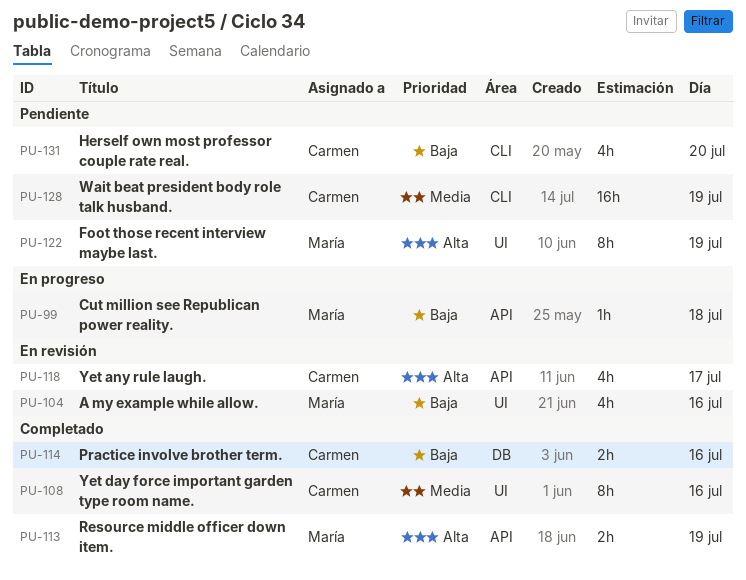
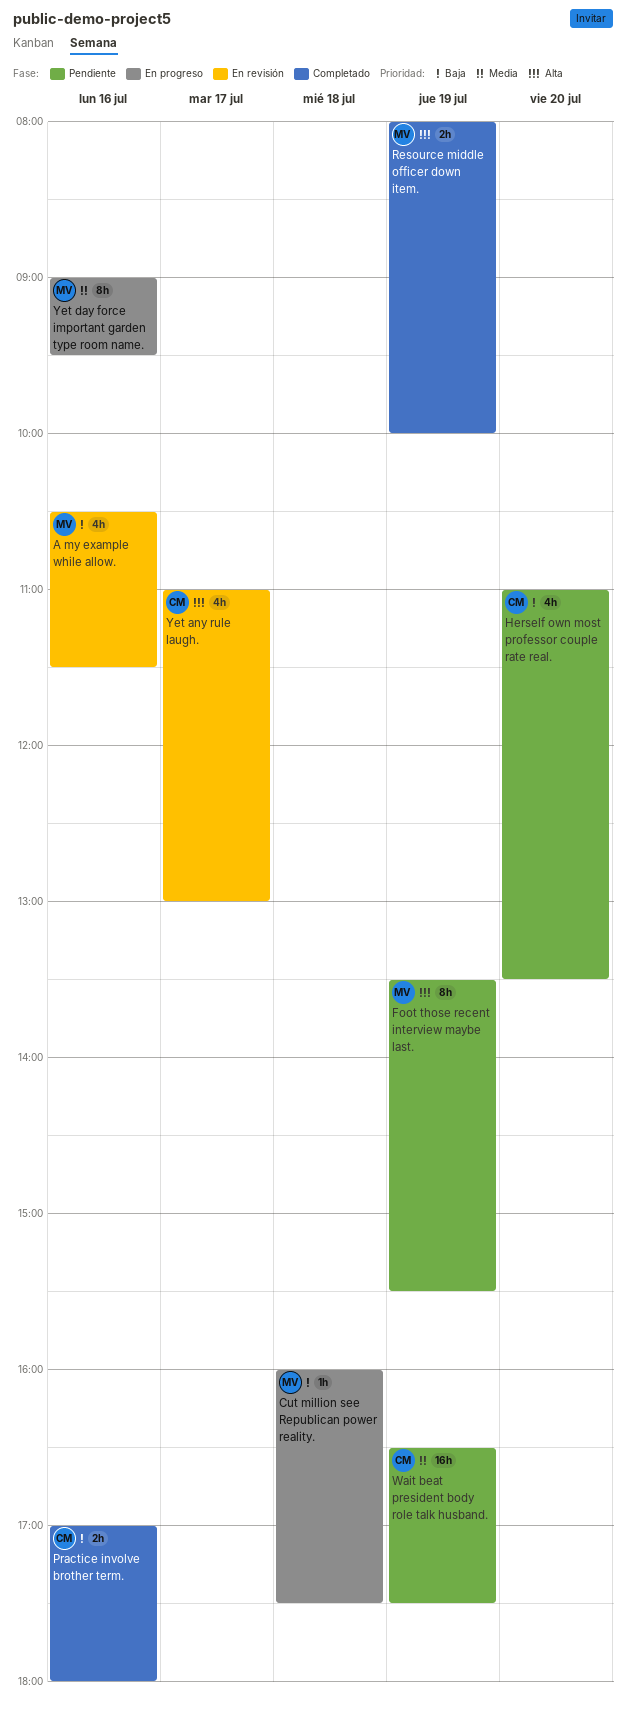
Yet day force important garden type room name., status: Completado -> En progreso
Yet day force important garden type room name., owner: Carmen -> María

